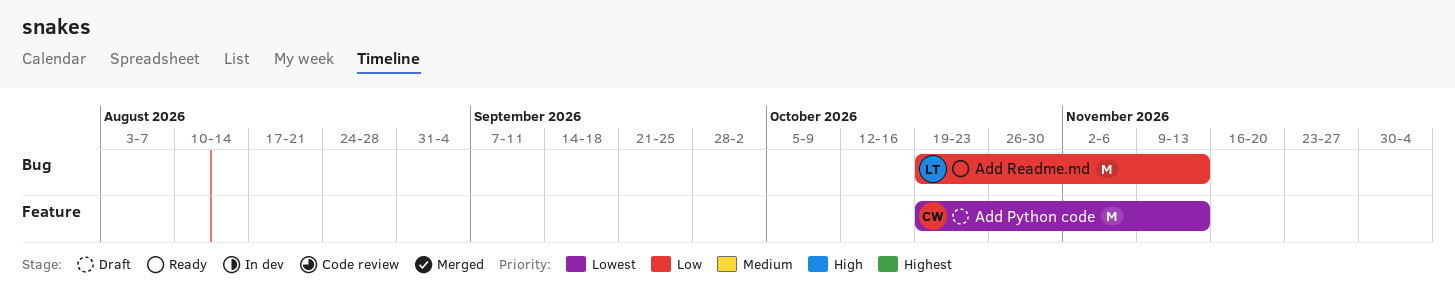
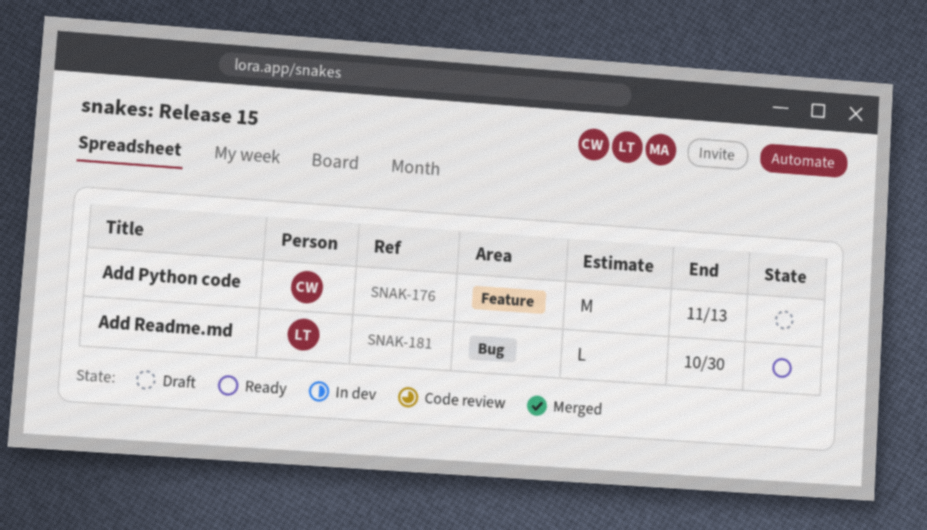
Add Readme.md, estimate: M -> L
Add Readme.md, due: Nov 13 -> Oct 30

